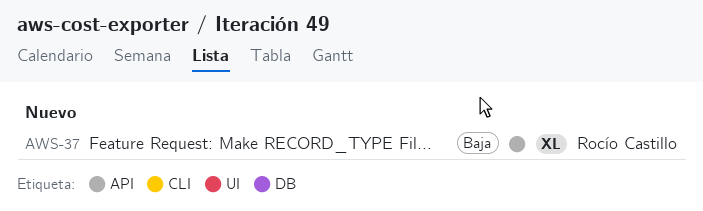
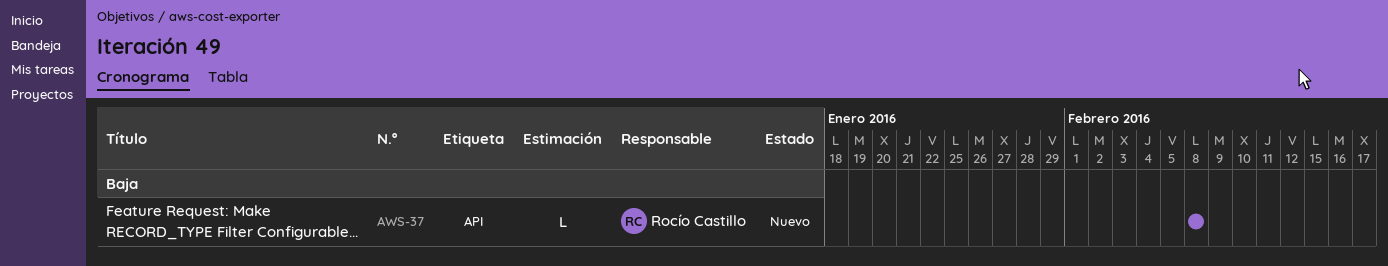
AWS-37, estimate: XL -> L

